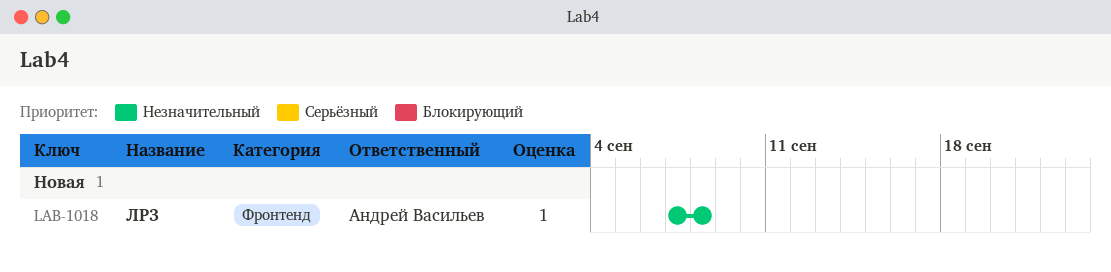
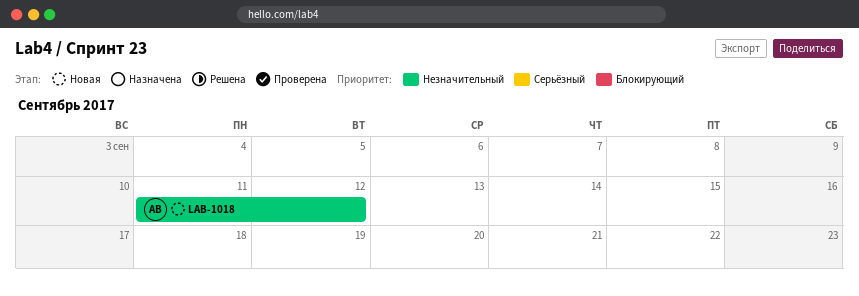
LAB-1018, start: Sep 7 -> Sep 11
LAB-1018, due: Sep 8 -> Sep 12

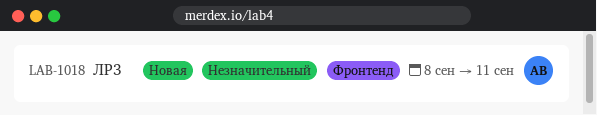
LAB-1018, start: Sep 11 -> Sep 8
LAB-1018, due: Sep 12 -> Sep 11

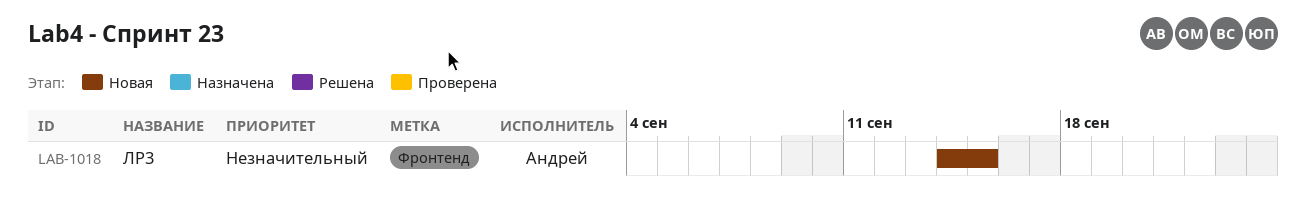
LAB-1018, start: Sep 8 -> Sep 14
LAB-1018, due: Sep 11 -> Sep 15

